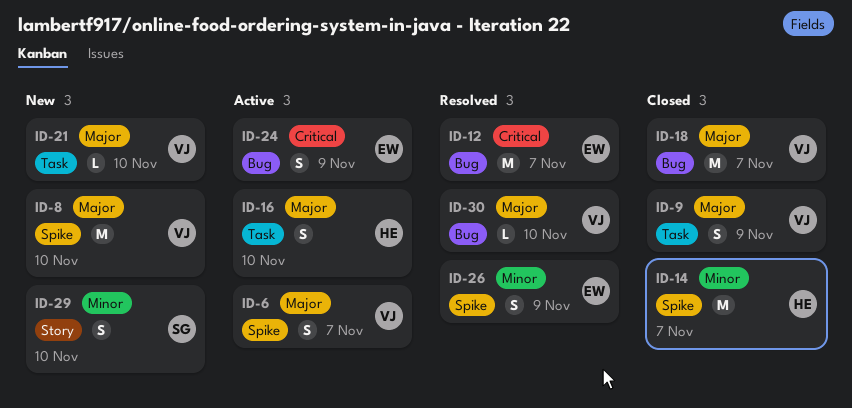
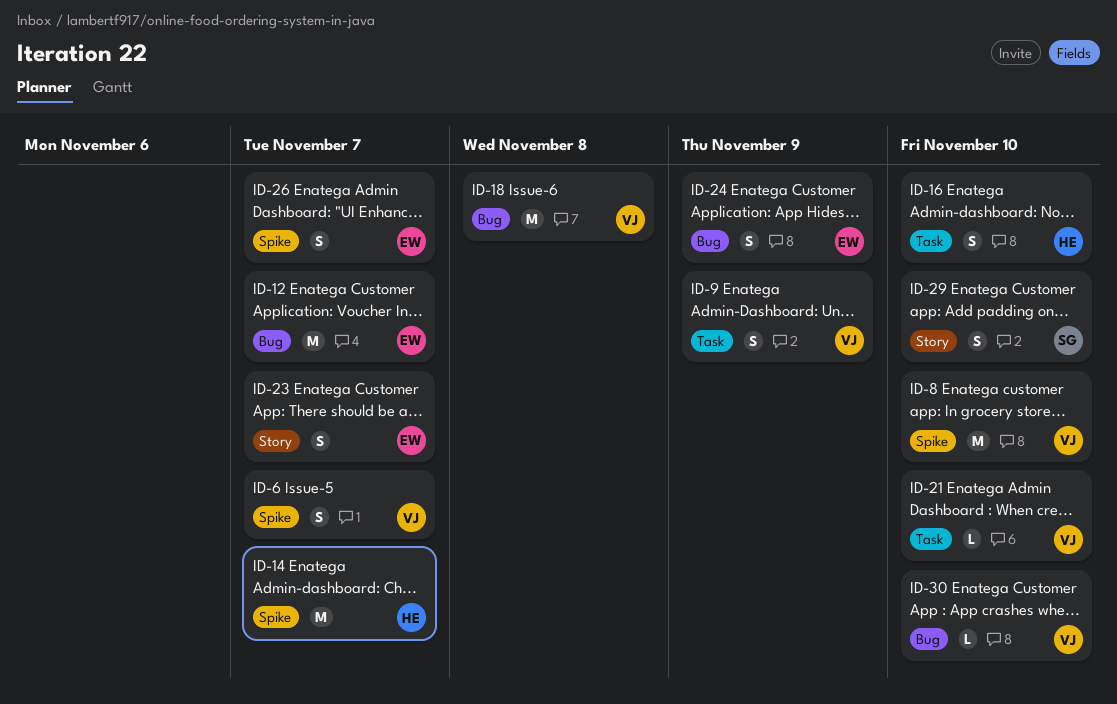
ID-18, due: Nov 7 -> Nov 8
ID-23: none -> present
ID-26, due: Nov 9 -> Nov 7

